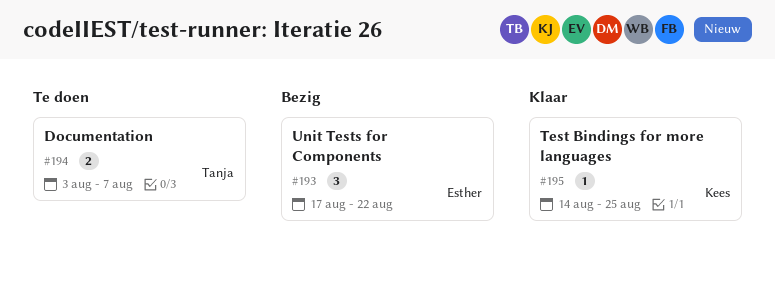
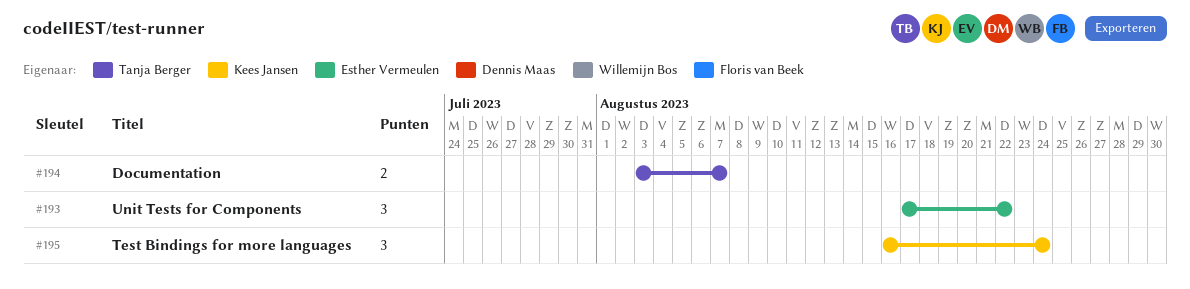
#195, estimate: 1 -> 3
#195, start: Aug 14 -> Aug 16
#195, due: Aug 25 -> Aug 24

